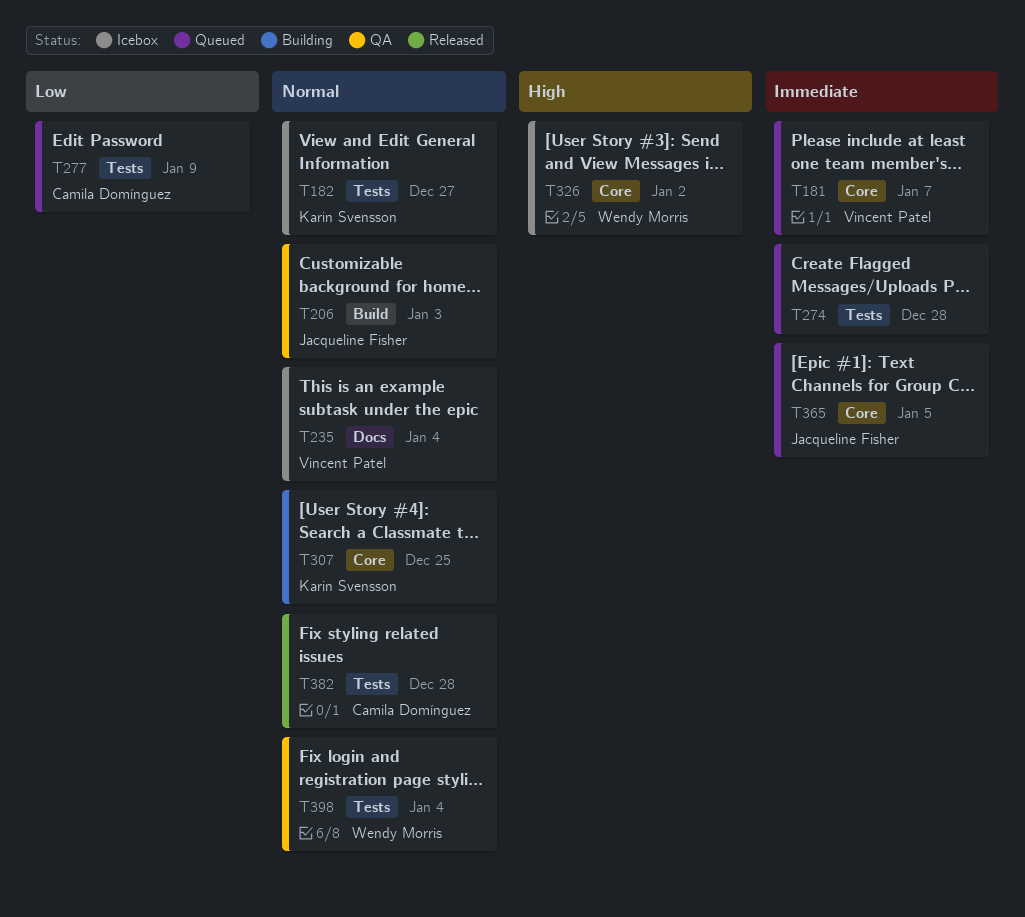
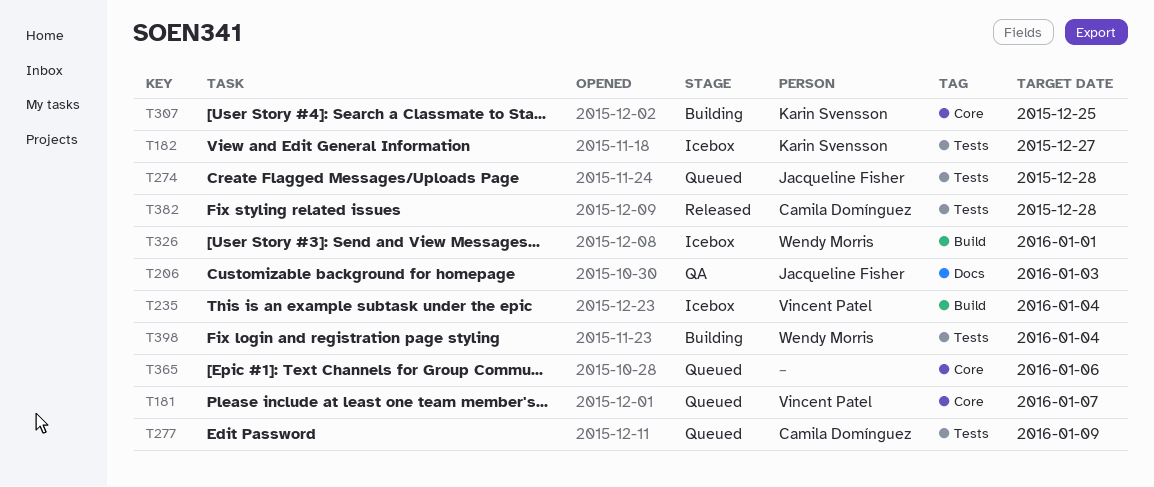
T206, label: Build -> Docs
T235, label: Docs -> Build
T274, owner: none -> Jacqueline Fisher
T326, label: Core -> Build
T326, due: Jan 2 -> Jan 1
T365, owner: Jacqueline Fisher -> none
T365, due: Jan 5 -> Jan 6
T398, status: QA -> Building

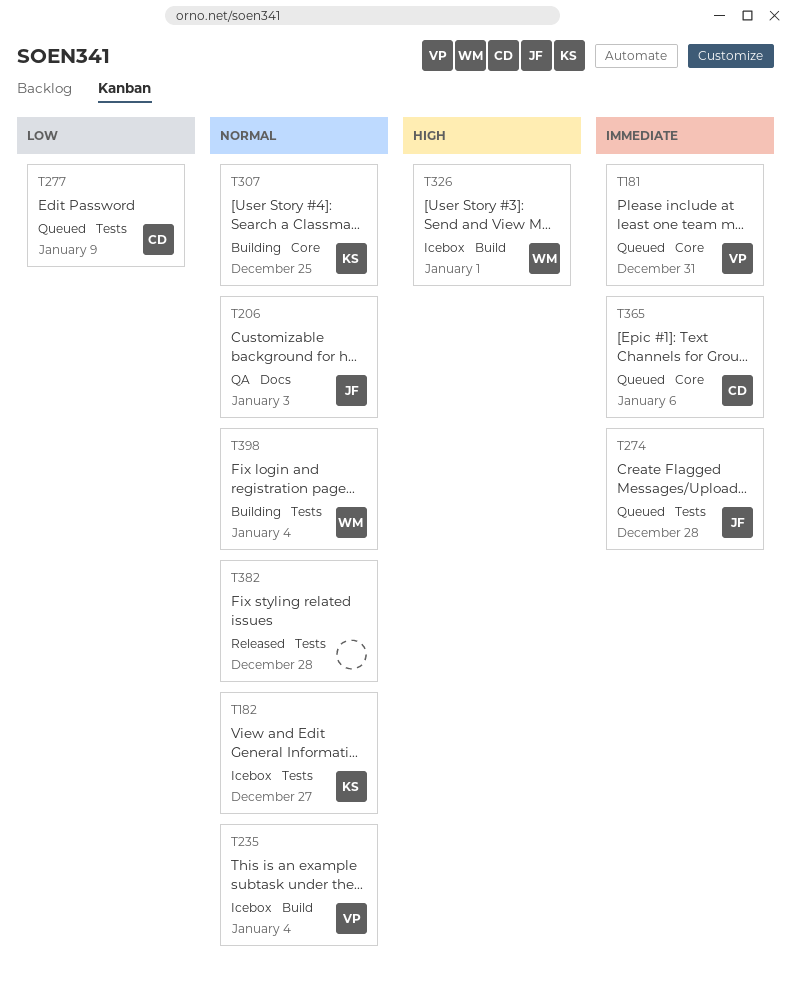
T181, due: Jan 7 -> Dec 31
T365, owner: none -> Camila Domínguez
T382, owner: Camila Domínguez -> none

